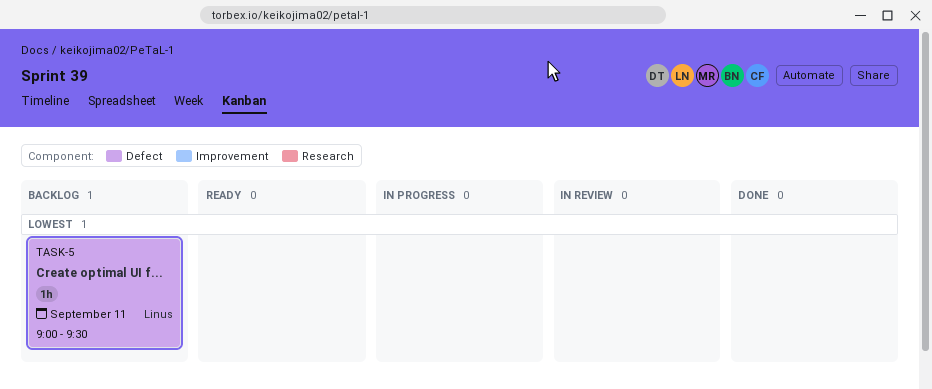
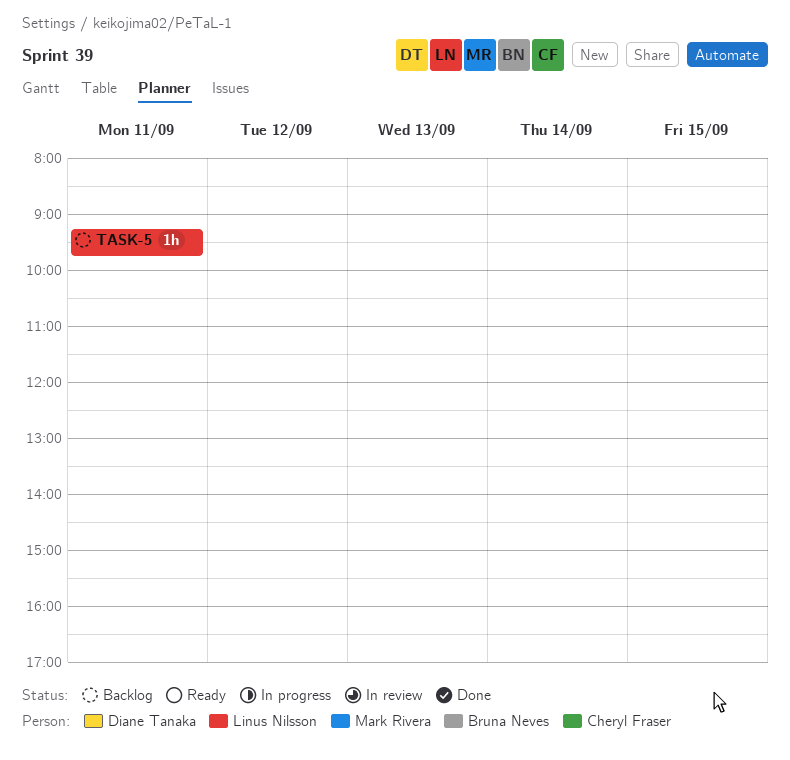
TASK-5, begins: 09:00 -> 09:15
TASK-5, ends: 09:30 -> 09:45

